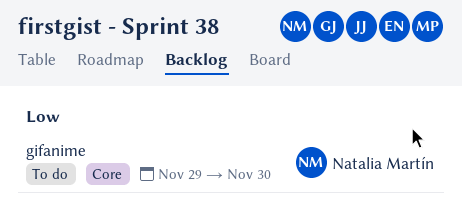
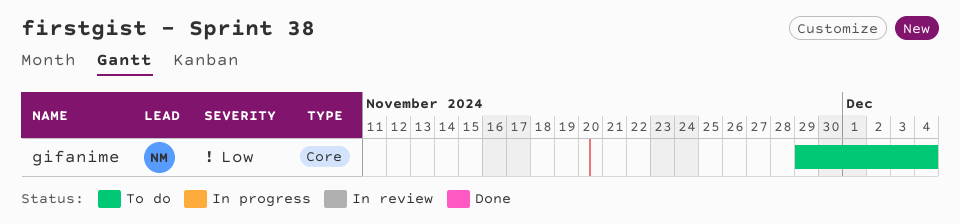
gifanime, due: Nov 30 -> Dec 4

